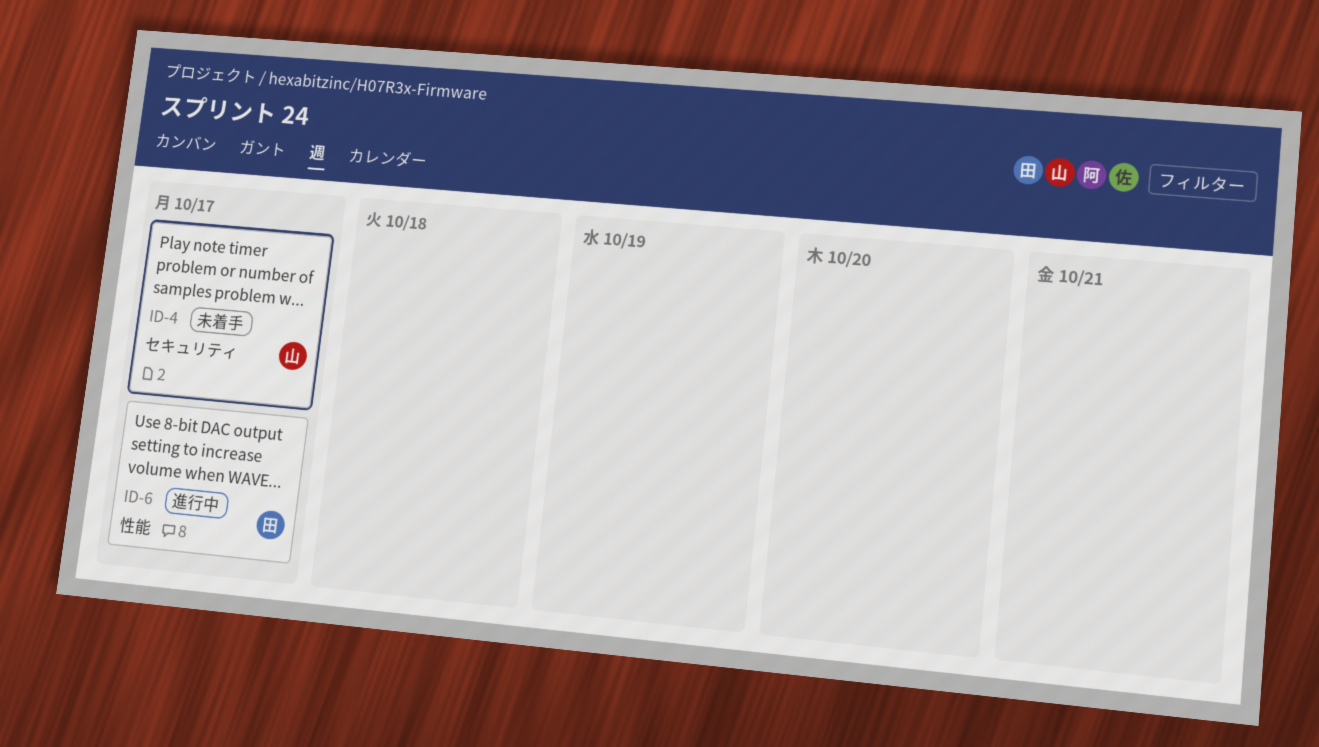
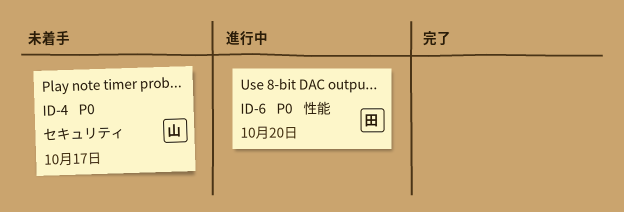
ID-6, due: Oct 17 -> Oct 20

